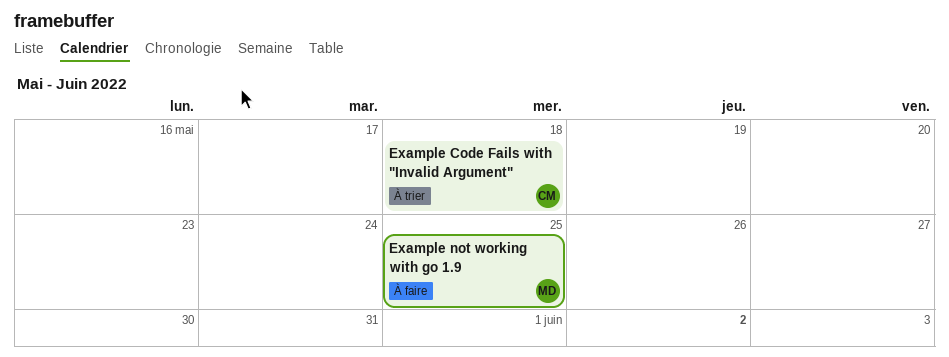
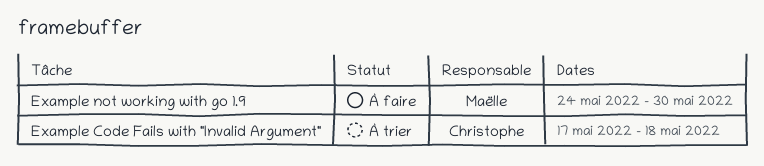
Example not working with go 1.9, due: May 25 -> May 30

